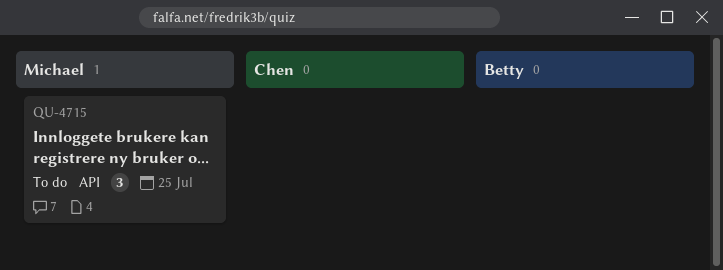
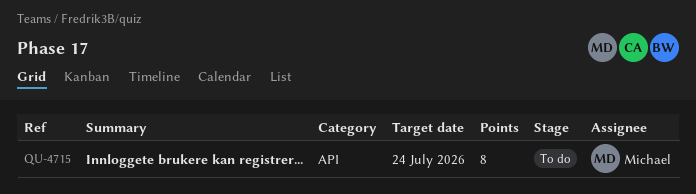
QU-4715, estimate: 3 -> 8
QU-4715, due: Jul 25 -> Jul 24

